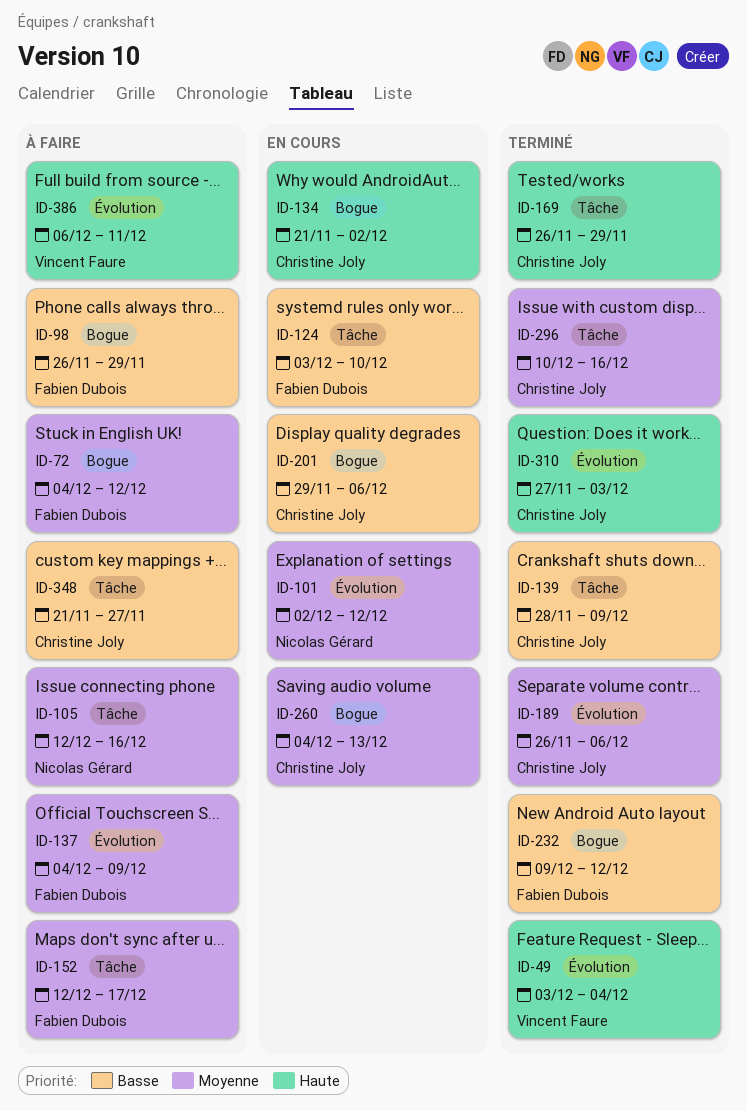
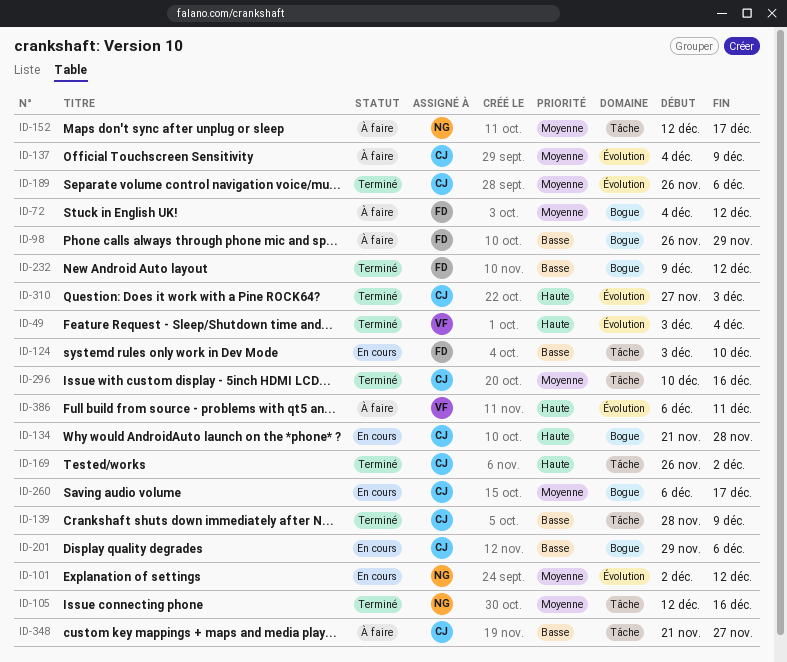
ID-105, status: À faire -> Terminé
ID-134, due: Dec 2 -> Nov 28
ID-137, owner: Fabien Dubois -> Christine Joly
ID-152, owner: Fabien Dubois -> Nicolas Gérard
ID-169, due: Nov 29 -> Dec 2
ID-260, start: Dec 4 -> Dec 6
ID-260, due: Dec 13 -> Dec 17

